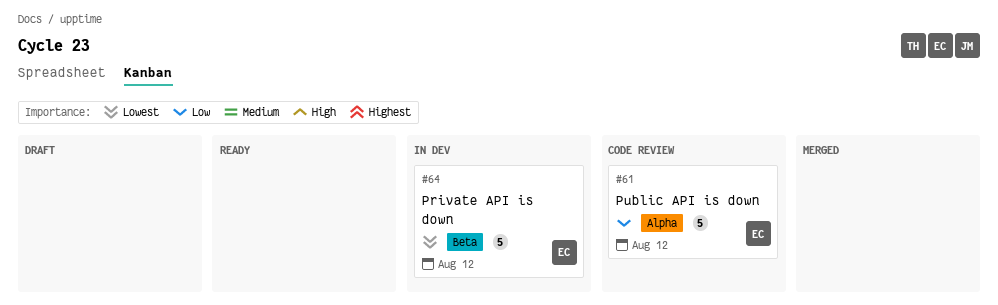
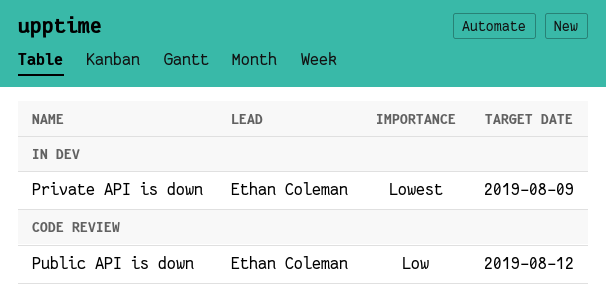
Private API is down, due: Aug 12 -> Aug 9

